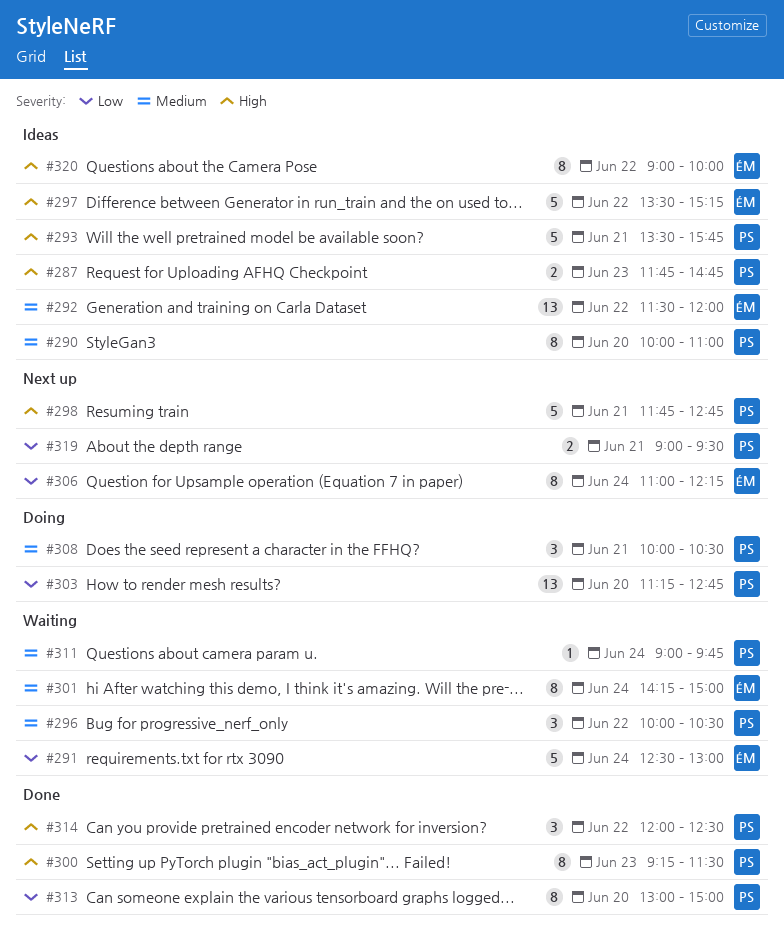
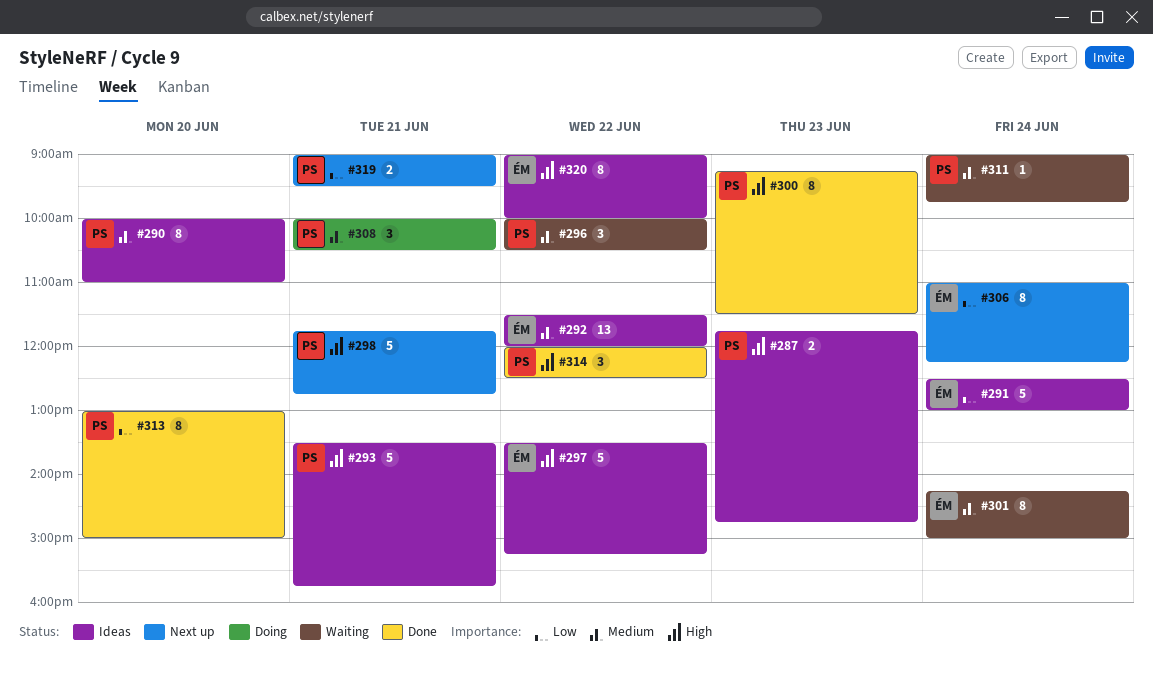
#291, status: Waiting -> Ideas
#303: present -> none

